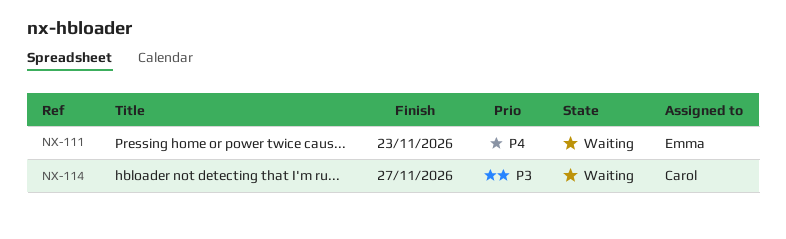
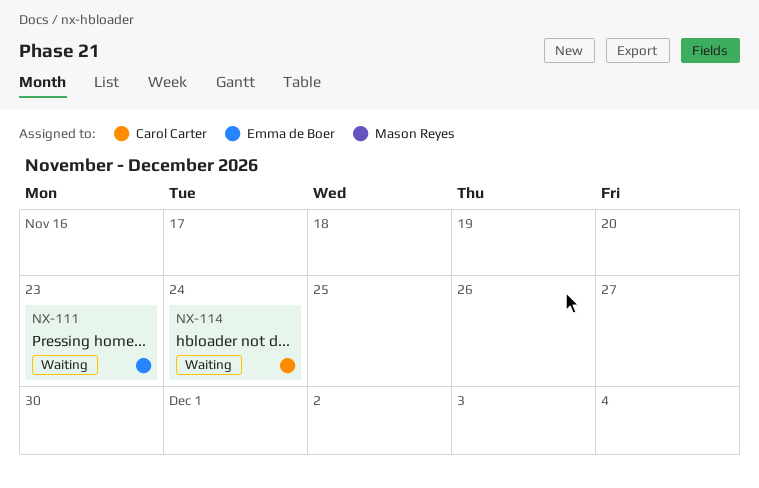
NX-114, due: Nov 27 -> Nov 24

